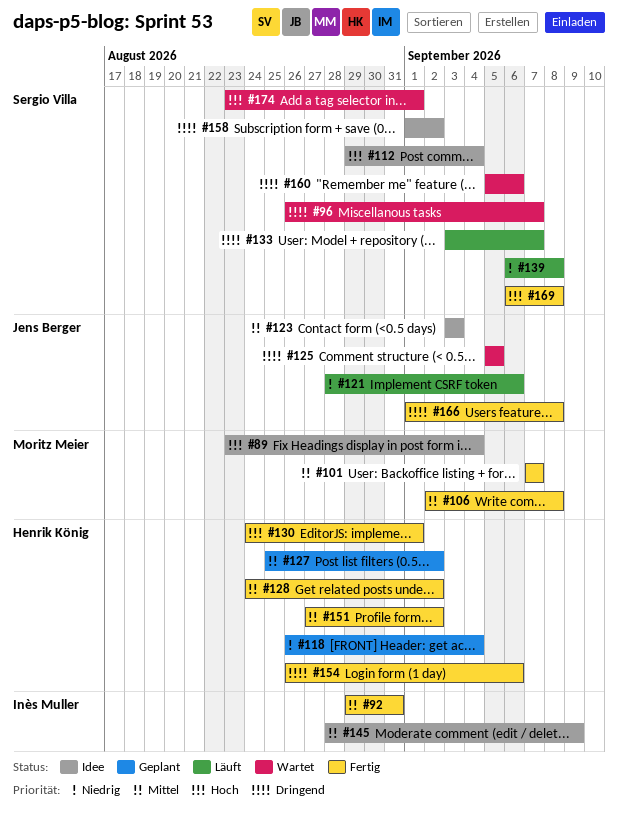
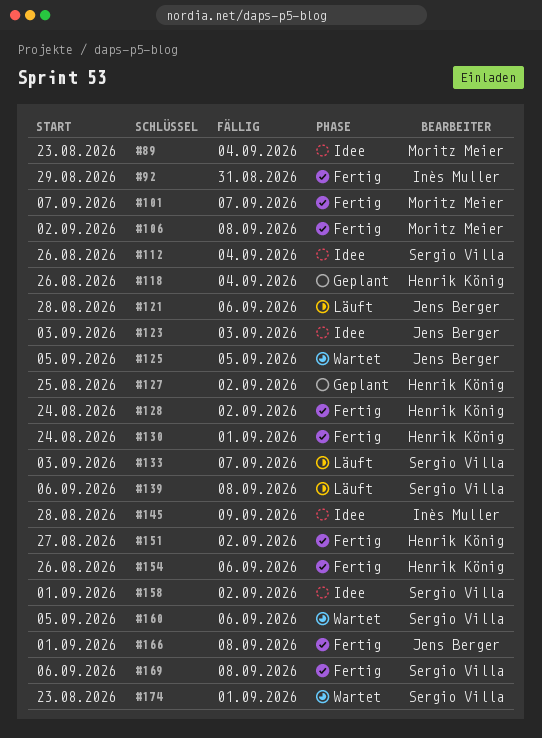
#96: present -> none
#112, start: Aug 29 -> Aug 26

